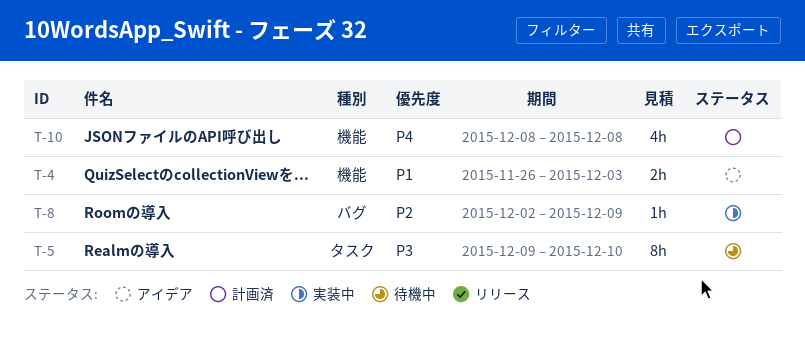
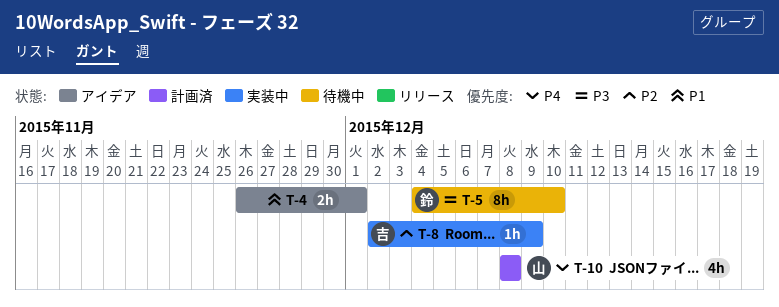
T-4, due: Dec 3 -> Dec 1
T-5, start: Dec 9 -> Dec 4

